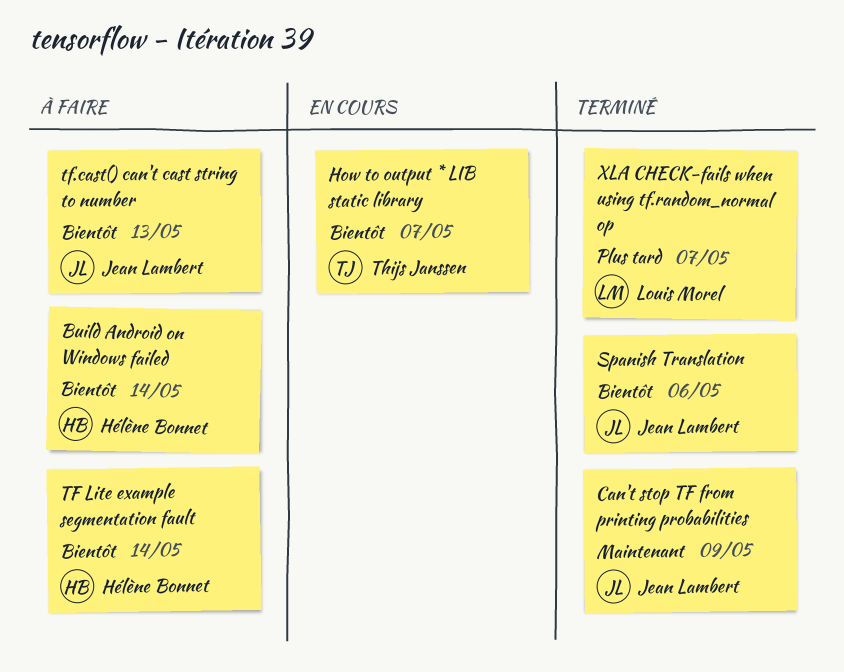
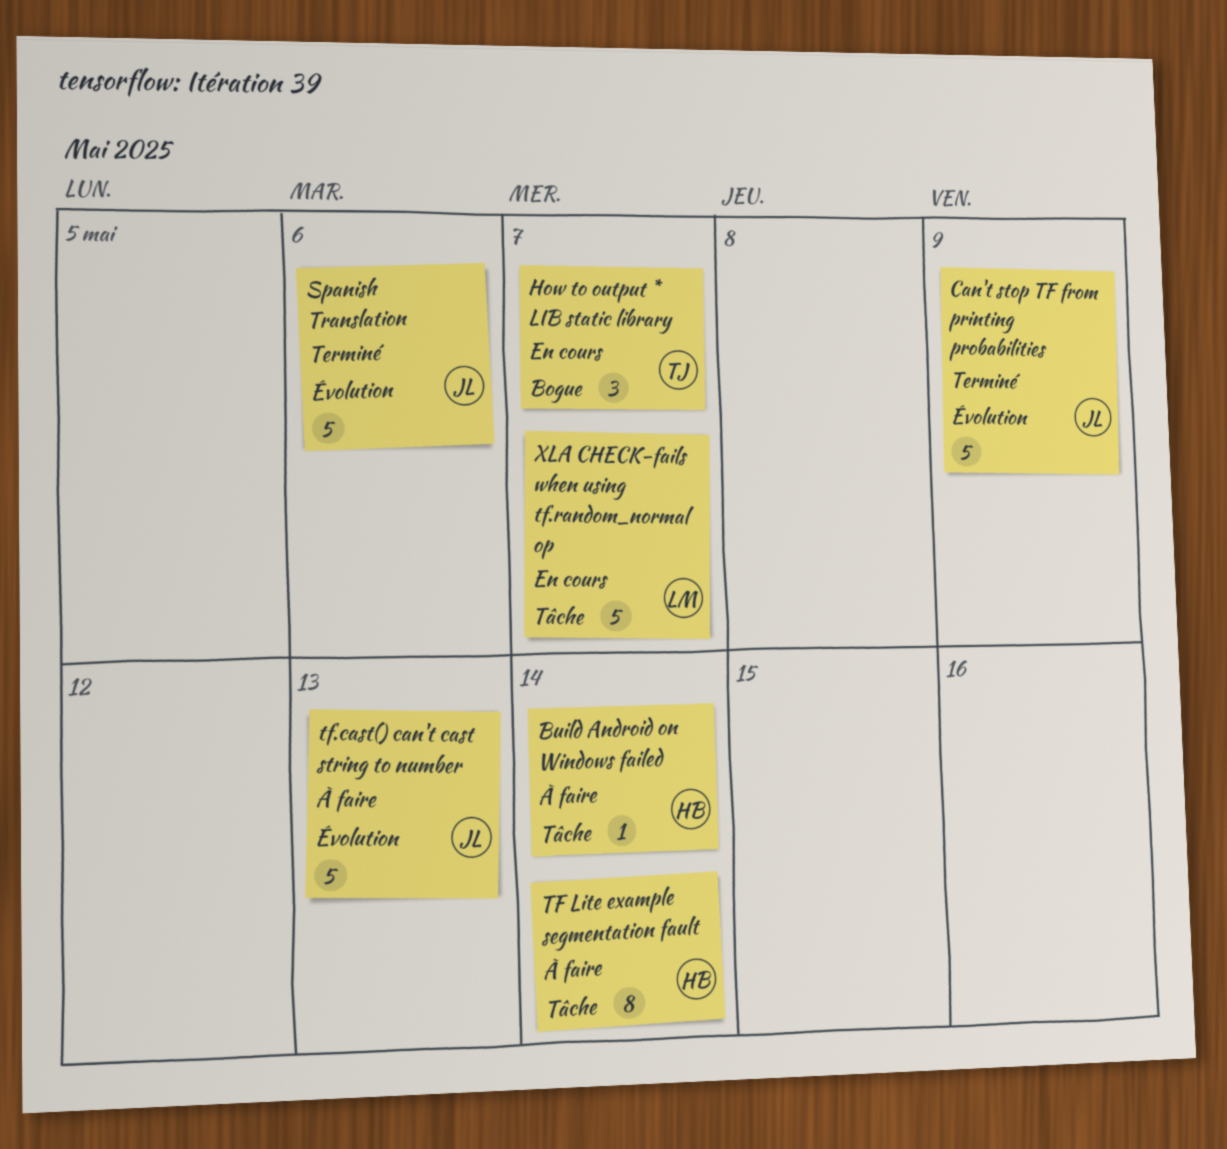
XLA CHECK-fails when using tf.random_normal op, status: Terminé -> En cours

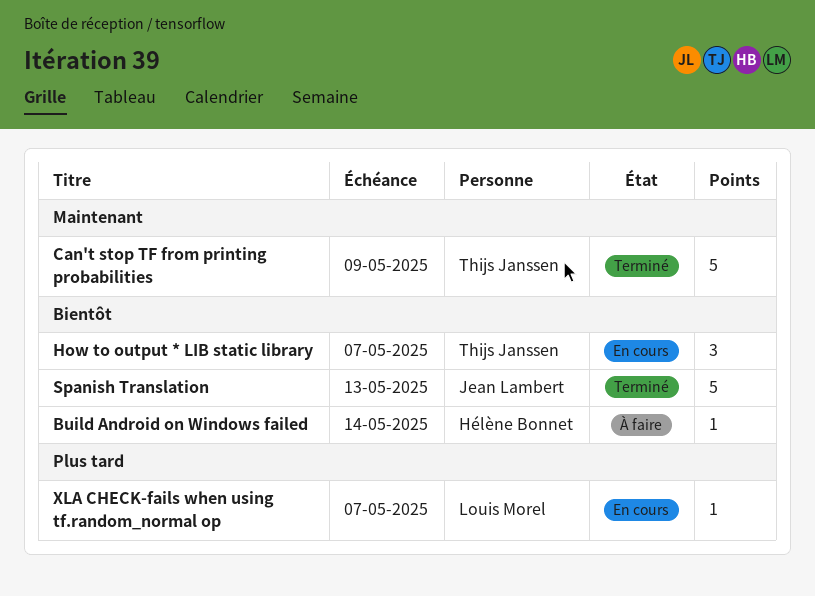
Can't stop TF from printing probabilities, owner: Jean Lambert -> Thijs Janssen
Spanish Translation, due: May 6 -> May 13
TF Lite example segmentation fault: present -> none
tf.cast() can't cast string to number: present -> none
XLA CHECK-fails when using tf.random_normal op, estimate: 5 -> 1

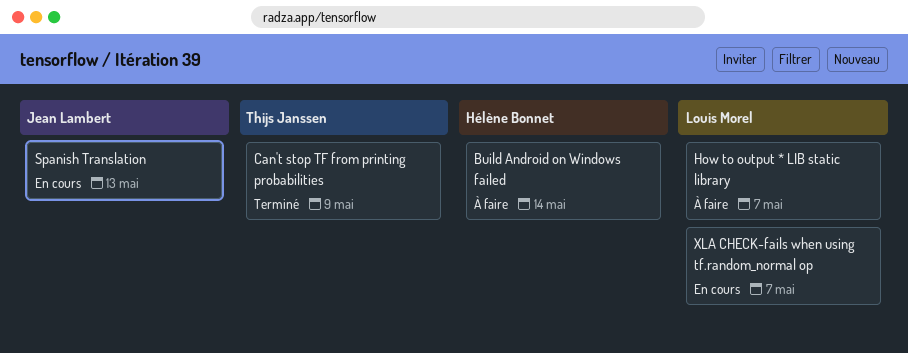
How to output * LIB static library, status: En cours -> À faire
How to output * LIB static library, owner: Thijs Janssen -> Louis Morel
Spanish Translation, status: Terminé -> En cours

